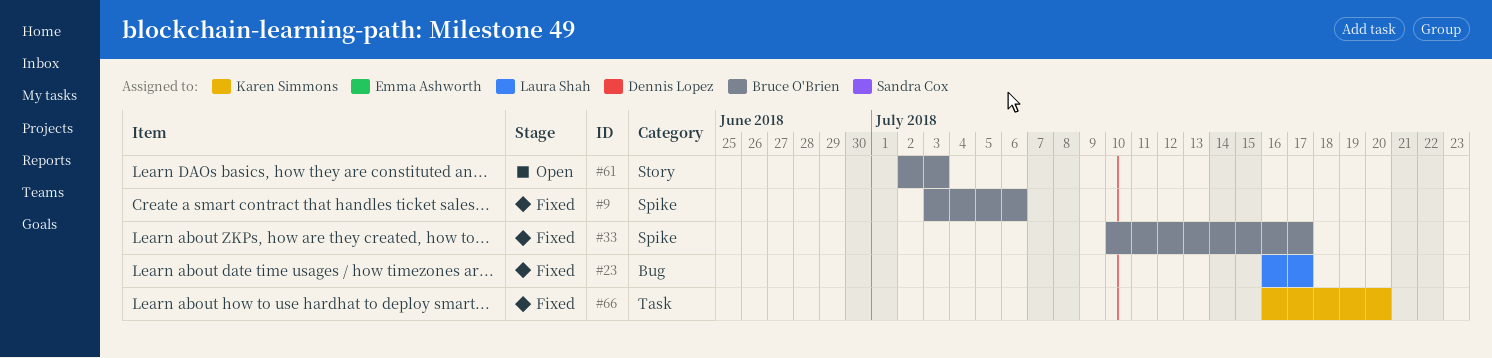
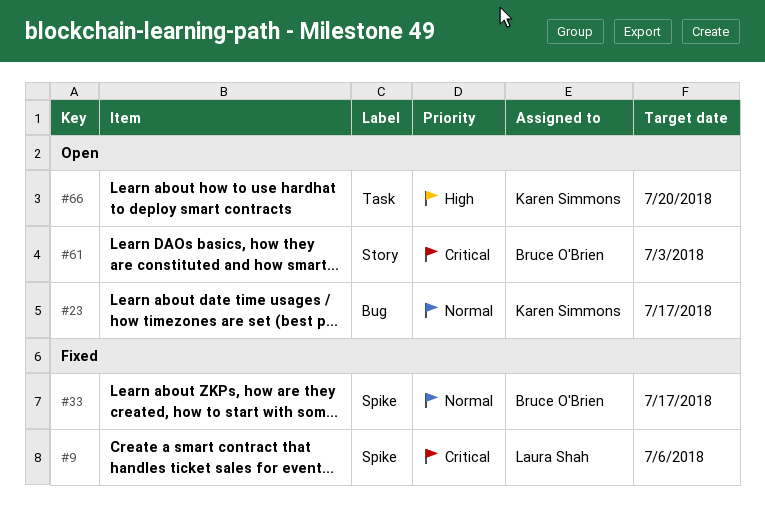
#9, owner: Bruce O'Brien -> Laura Shah
#23, status: Fixed -> Open
#23, owner: Laura Shah -> Karen Simmons
#66, status: Fixed -> Open

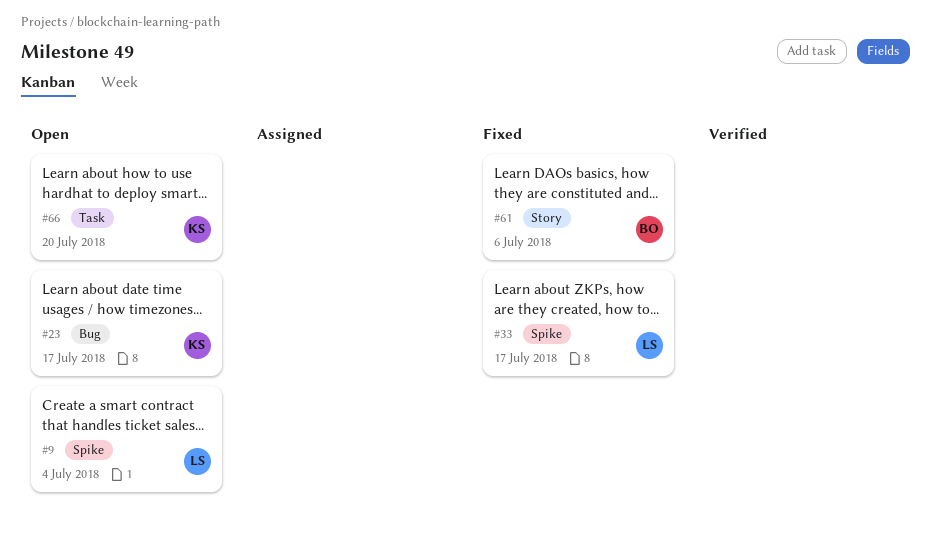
#9, status: Fixed -> Open
#9, due: Jul 6 -> Jul 4
#33, owner: Bruce O'Brien -> Laura Shah
#61, status: Open -> Fixed
#61, due: Jul 3 -> Jul 6

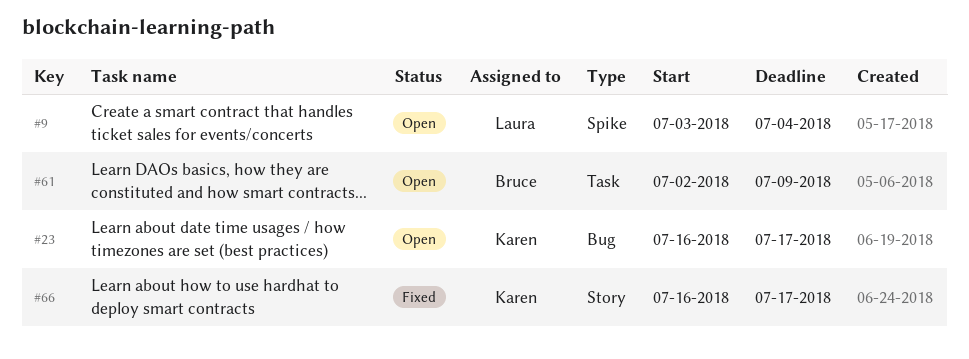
#33: present -> none
#61, status: Fixed -> Open
#61, label: Story -> Task
#61, due: Jul 6 -> Jul 9
#66, status: Open -> Fixed
#66, label: Task -> Story
#66, due: Jul 20 -> Jul 17

